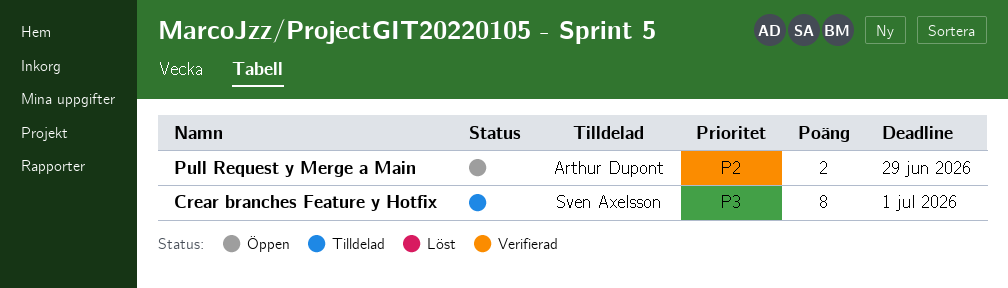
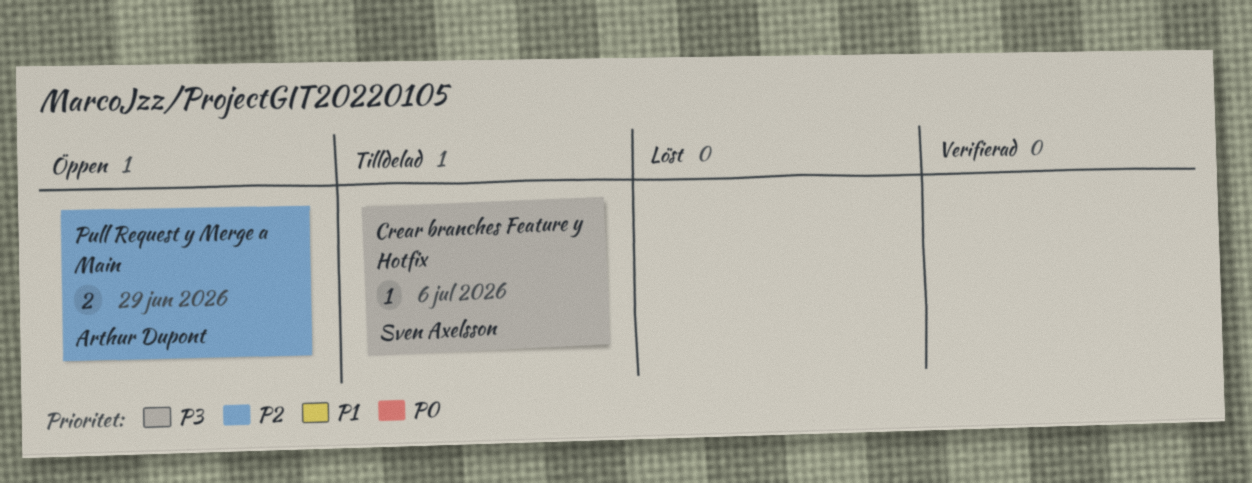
Crear branches Feature y Hotfix, estimate: 8 -> 1
Crear branches Feature y Hotfix, due: Jul 1 -> Jul 6

